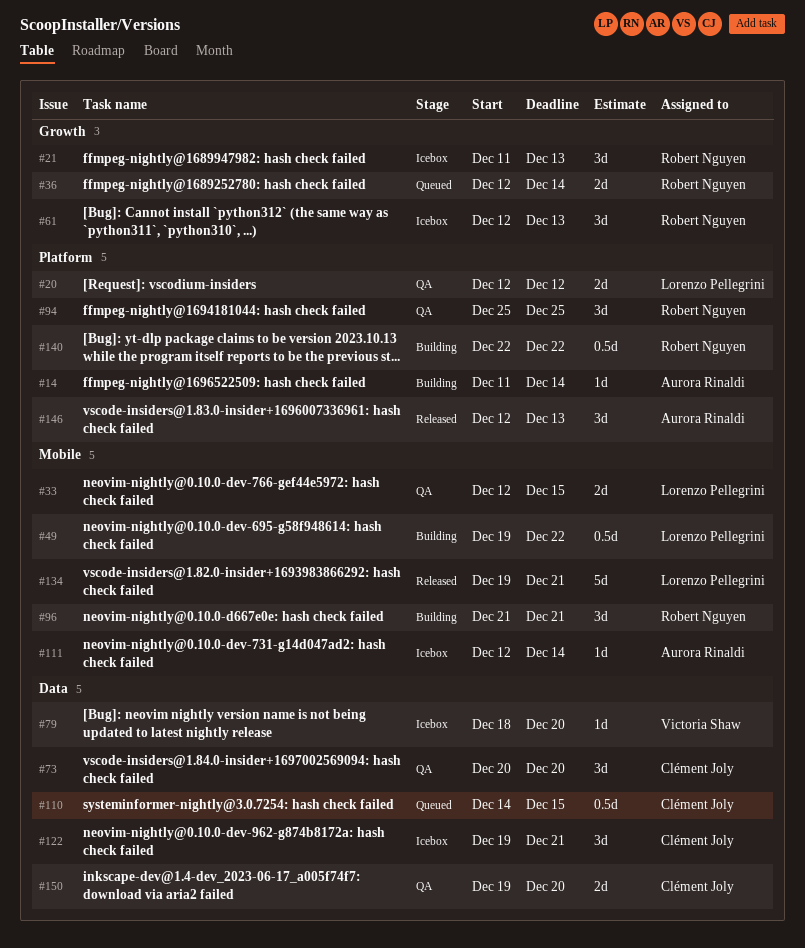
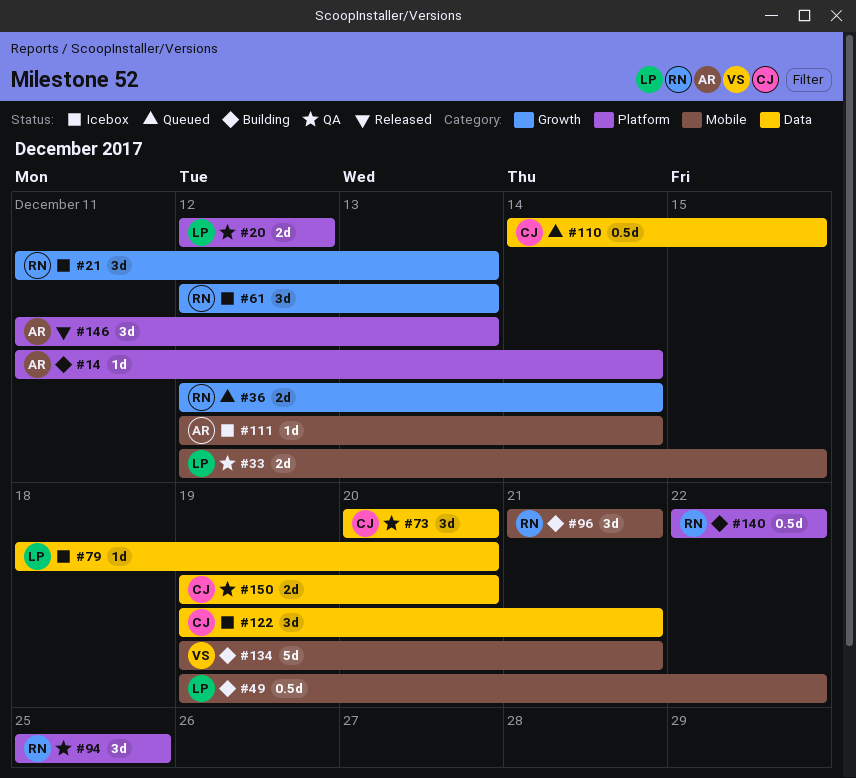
#79, owner: Victoria Shaw -> Lorenzo Pellegrini
#134, status: Released -> Building
#134, owner: Lorenzo Pellegrini -> Victoria Shaw
#146, start: Dec 12 -> Dec 11

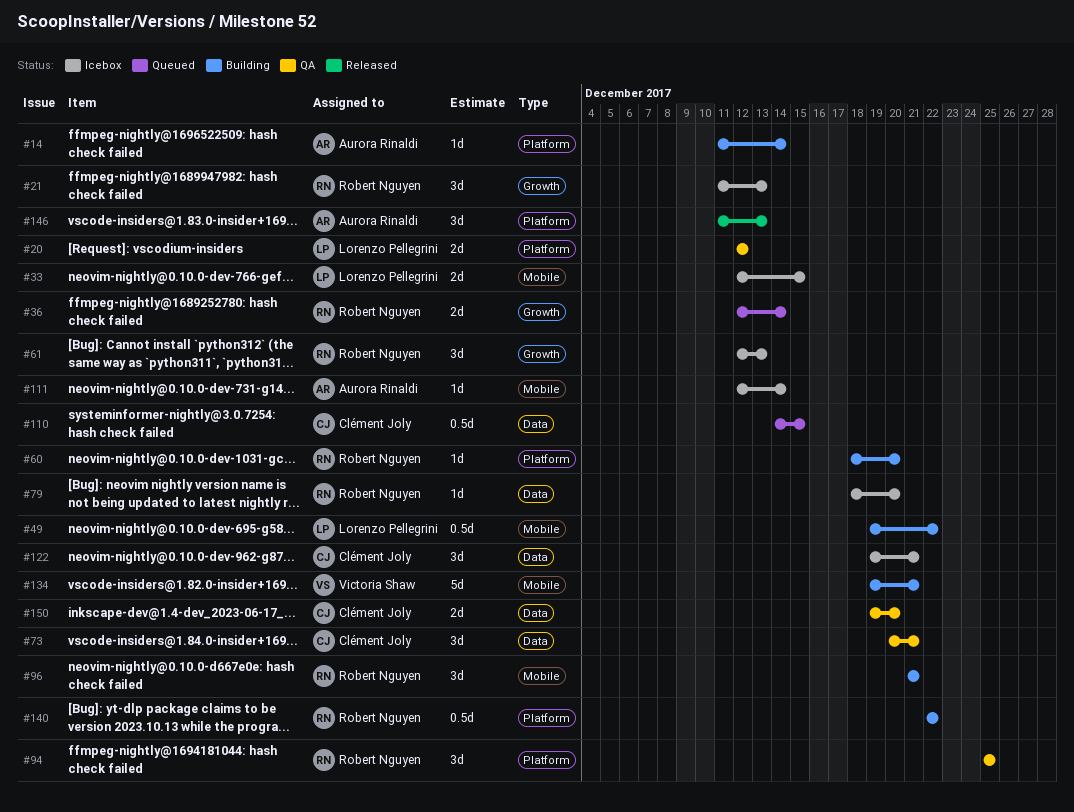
#33, status: QA -> Icebox
#60: none -> present
#73, due: Dec 20 -> Dec 21
#79, owner: Lorenzo Pellegrini -> Robert Nguyen

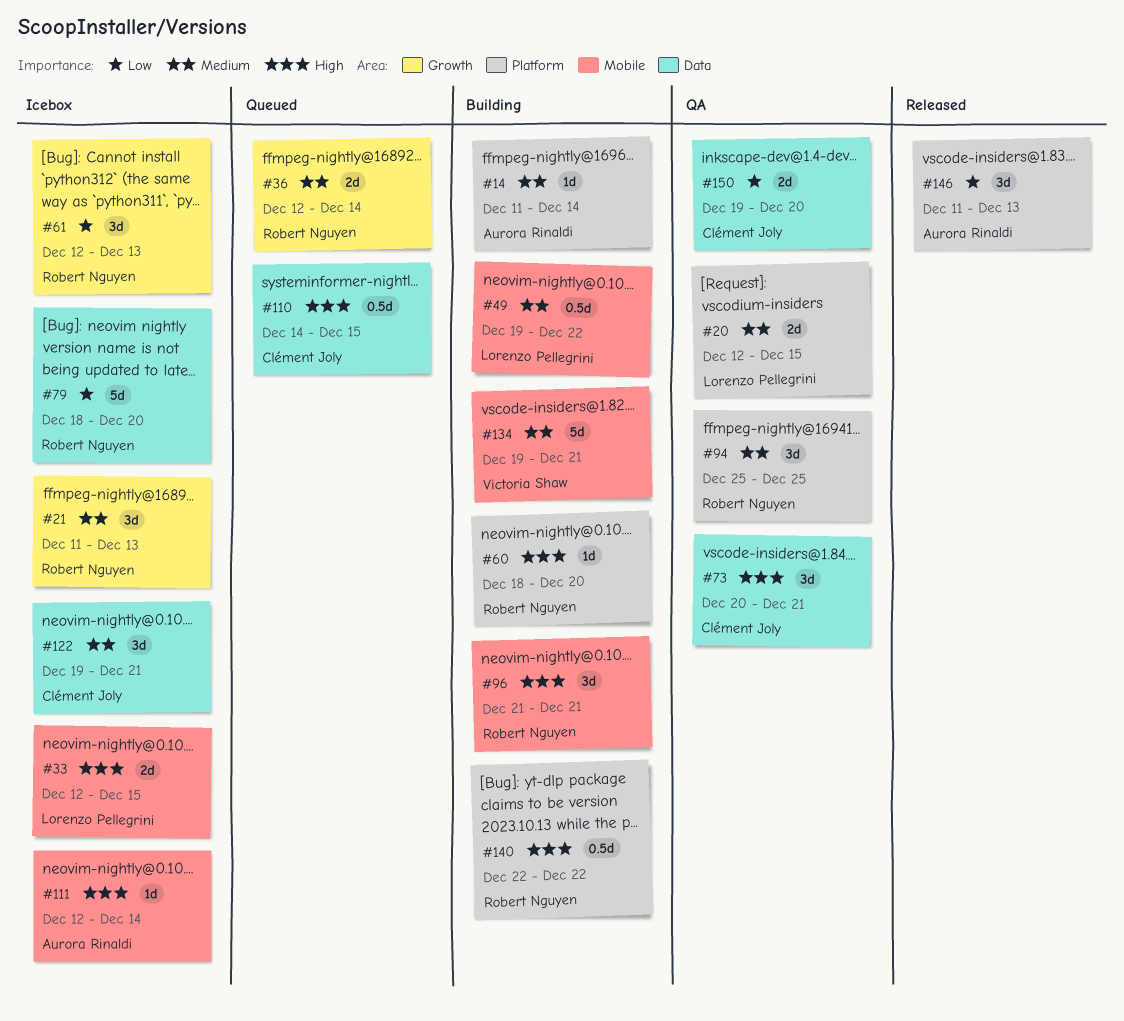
#20, due: Dec 12 -> Dec 15
#79, estimate: 1d -> 5d

